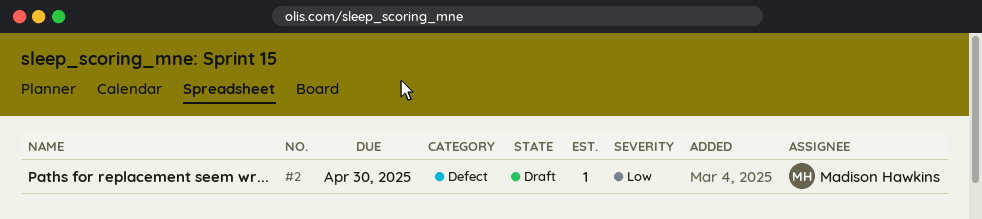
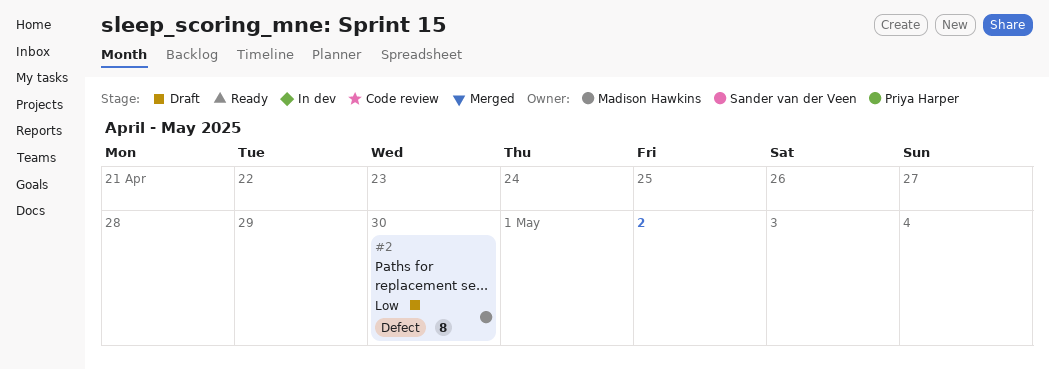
#2, estimate: 1 -> 8

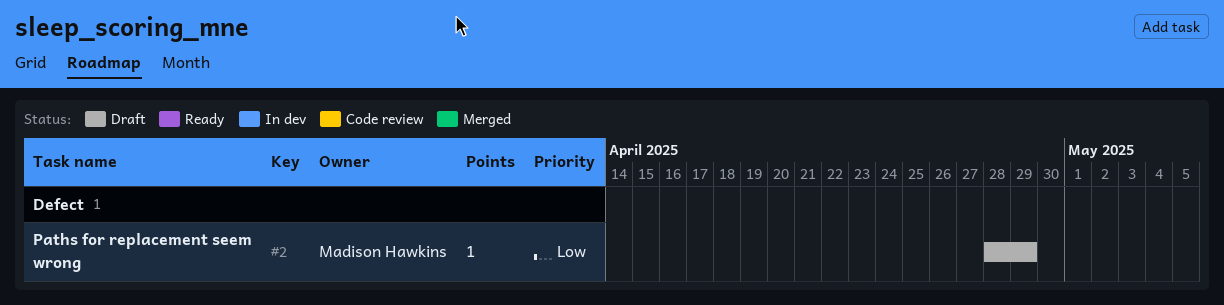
#2, estimate: 8 -> 1
#2, due: Apr 30 -> Apr 29

